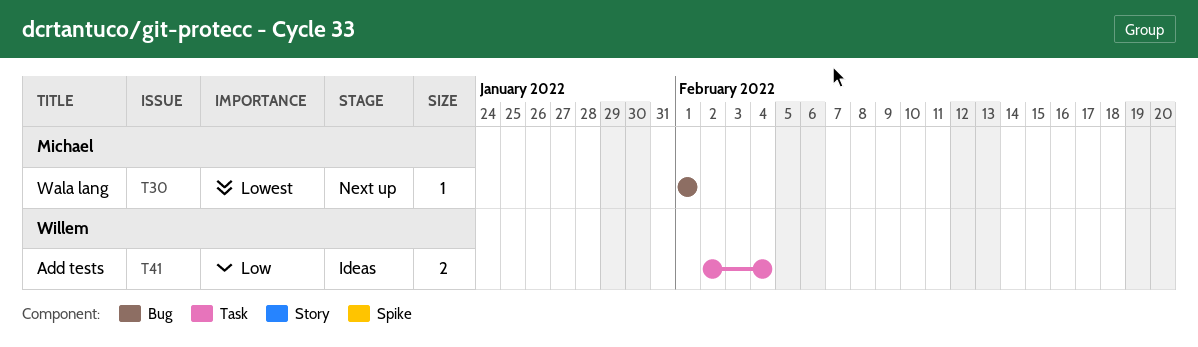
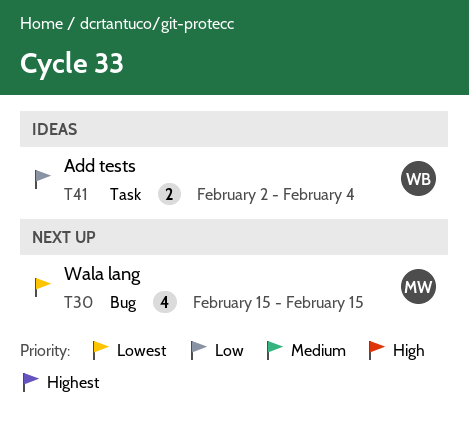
T30, estimate: 1 -> 4
T30, start: Feb 1 -> Feb 15
T30, due: Feb 1 -> Feb 15

